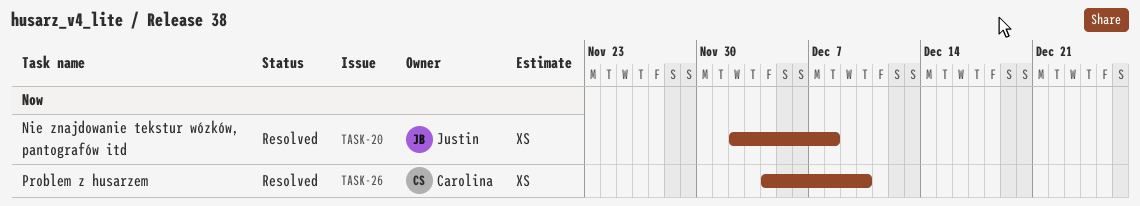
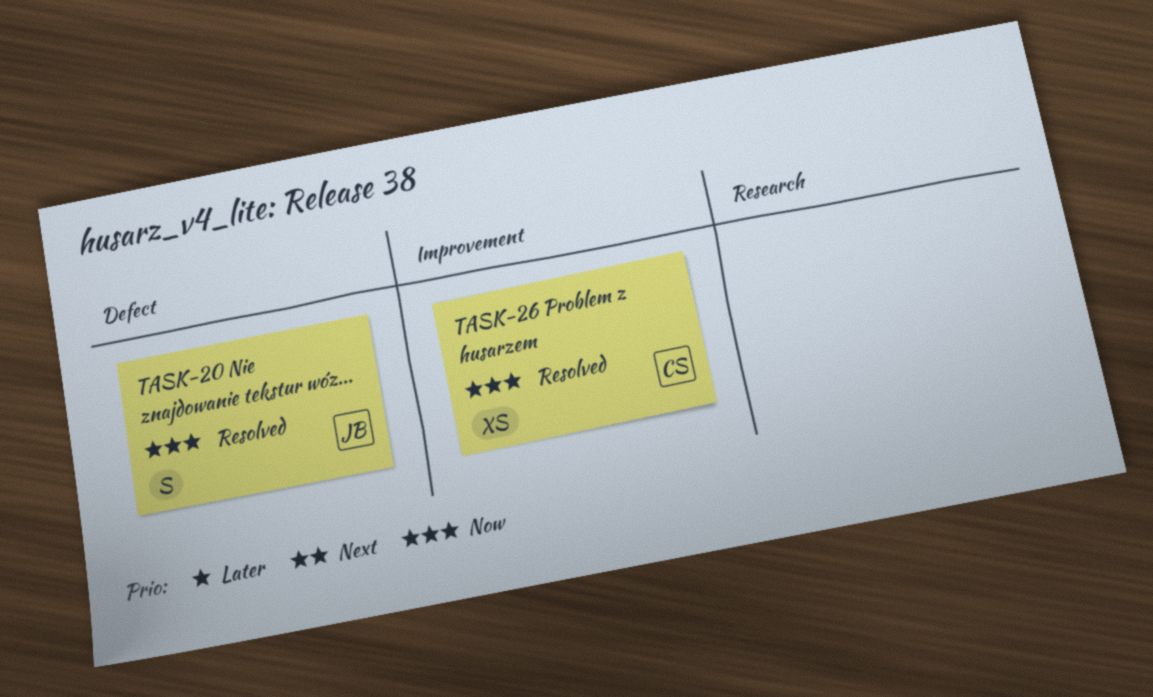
TASK-20, estimate: XS -> S

